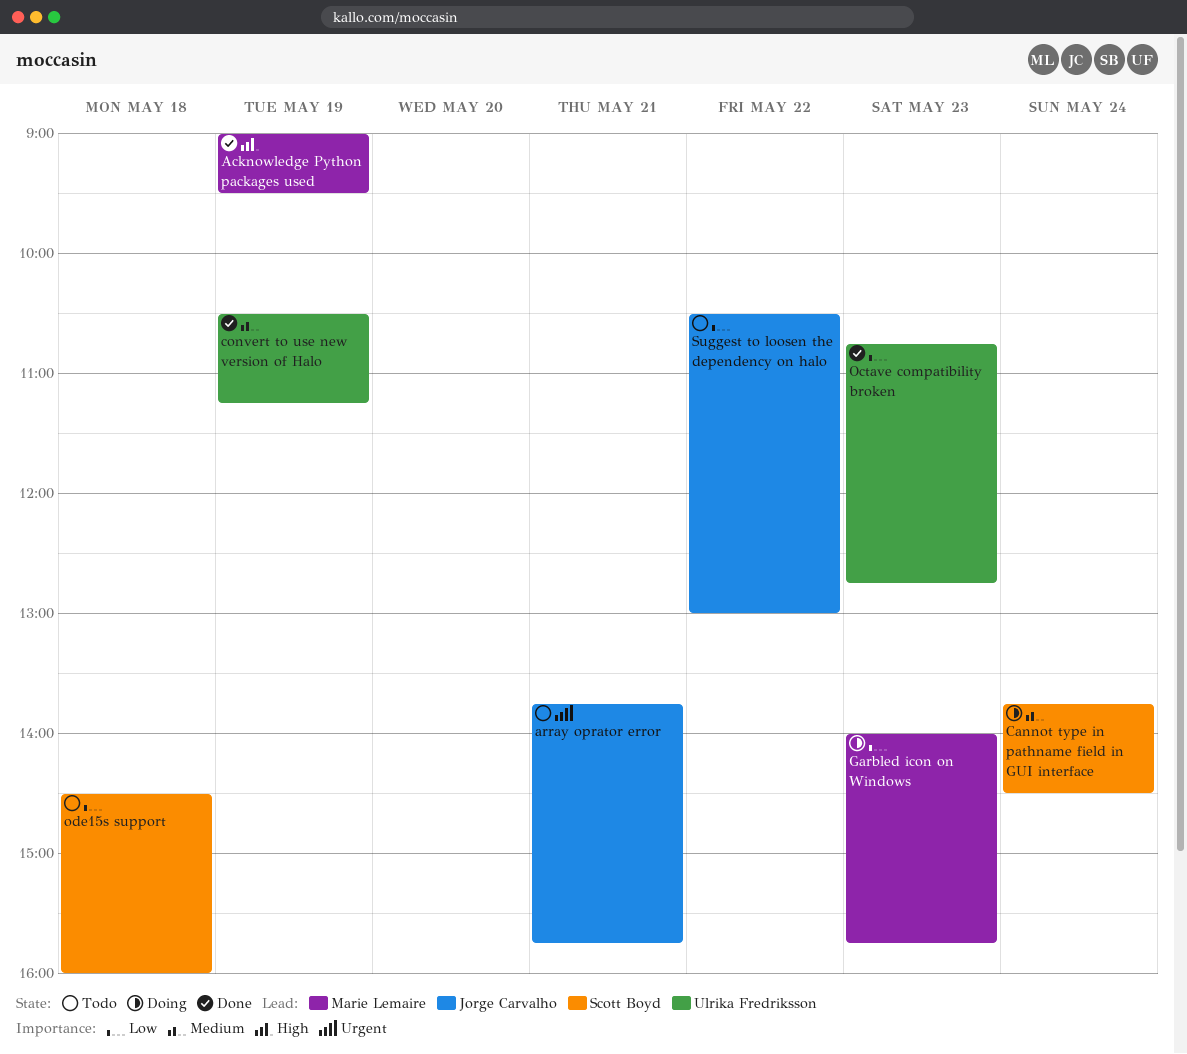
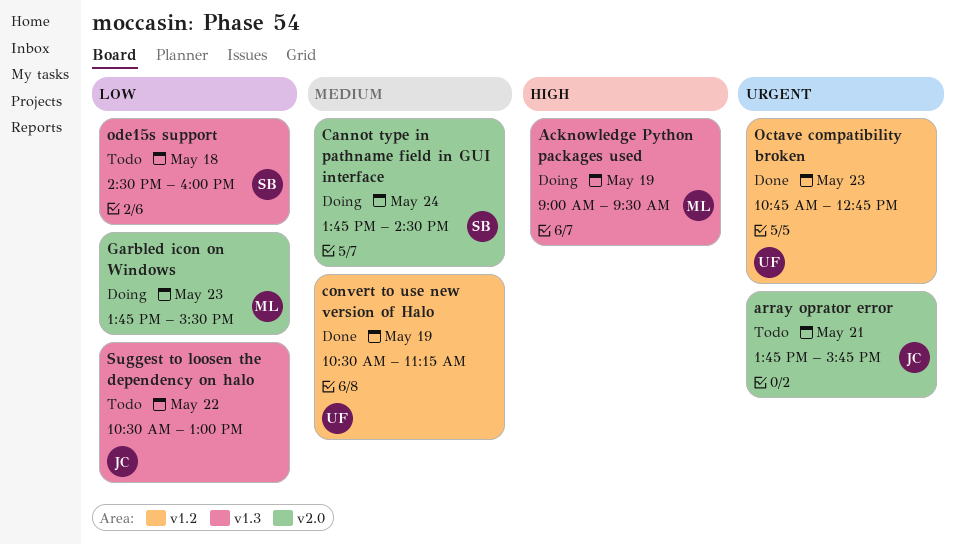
Acknowledge Python packages used, status: Done -> Doing
Garbled icon on Windows, begins: 14:00 -> 13:45
Garbled icon on Windows, ends: 15:45 -> 15:30
Octave compatibility broken, priority: Low -> Urgent

